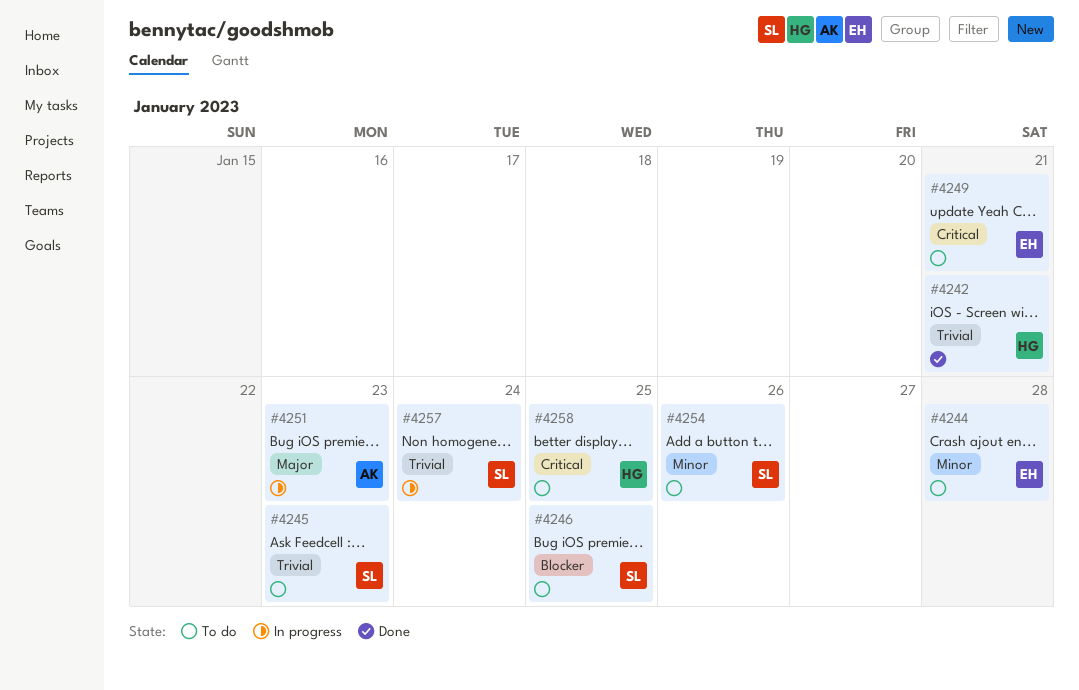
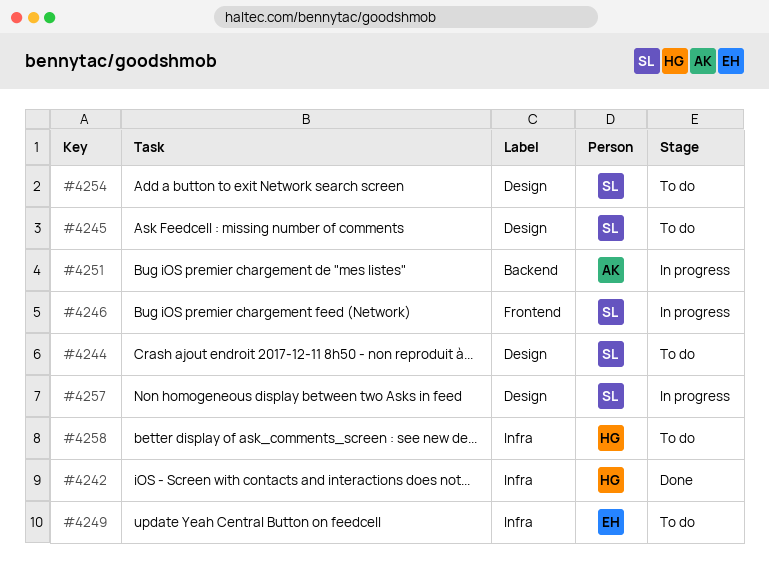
#4244, owner: EH -> SL
#4246, status: To do -> In progress

